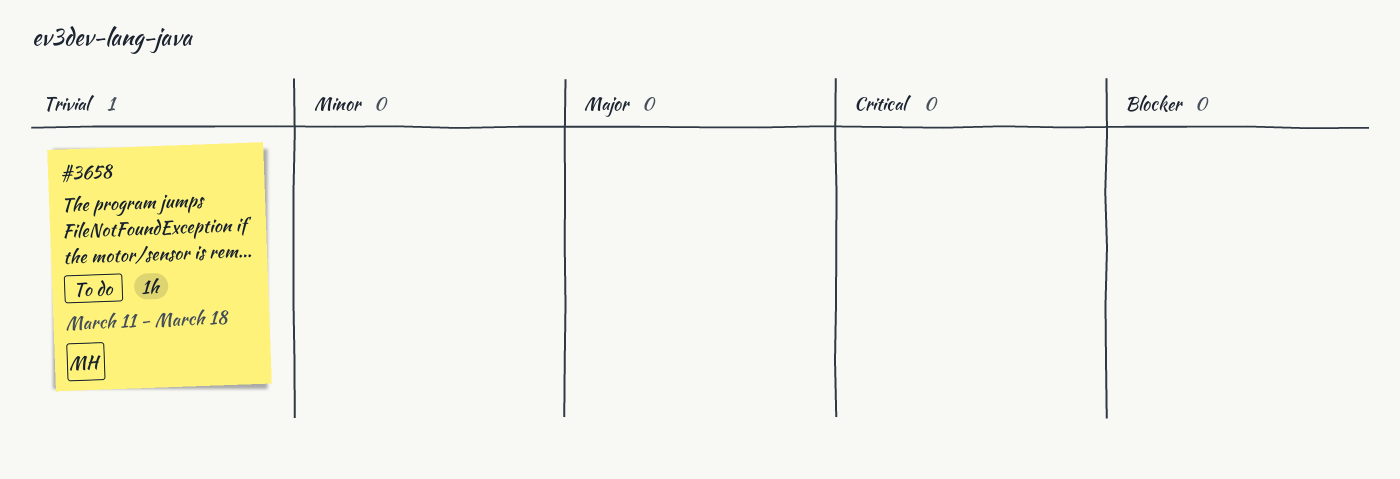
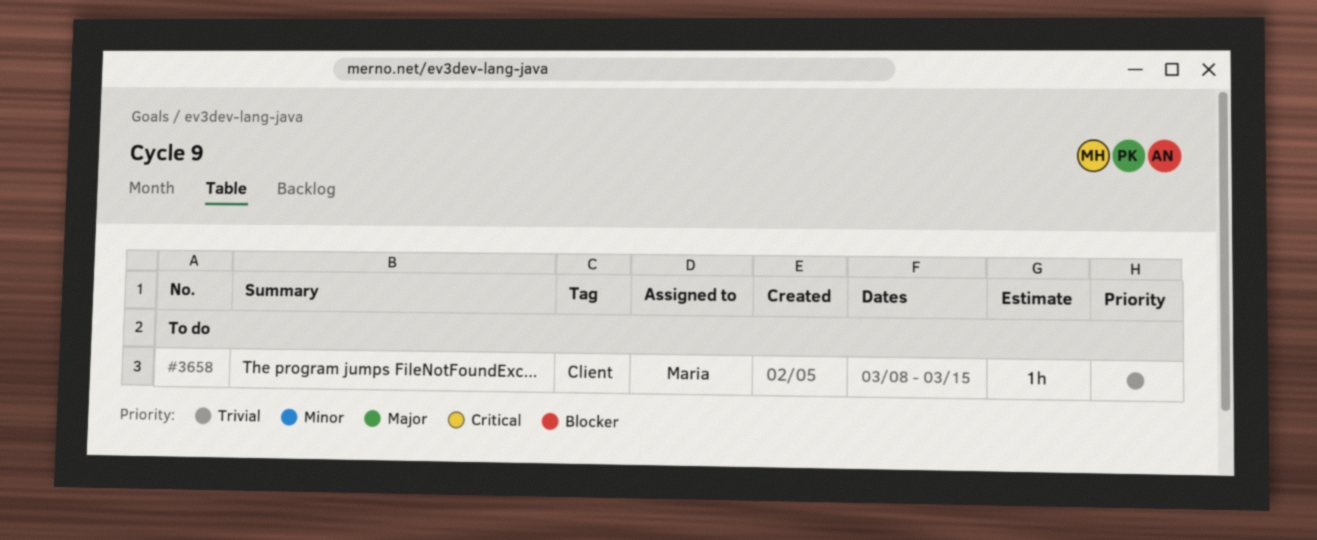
#3658, start: Mar 11 -> Mar 8
#3658, due: Mar 18 -> Mar 15

